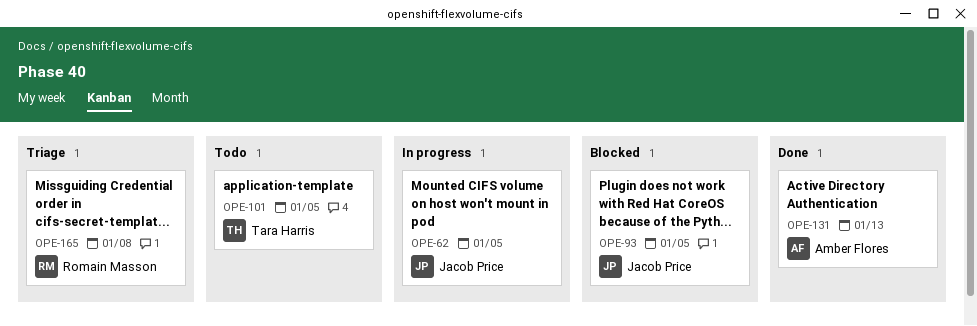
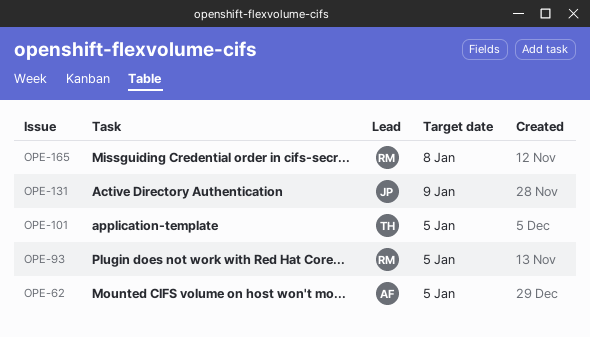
OPE-62, owner: Jacob Price -> Amber Flores
OPE-93, owner: Jacob Price -> Romain Masson
OPE-131, owner: Amber Flores -> Jacob Price
OPE-131, due: Jan 13 -> Jan 9

